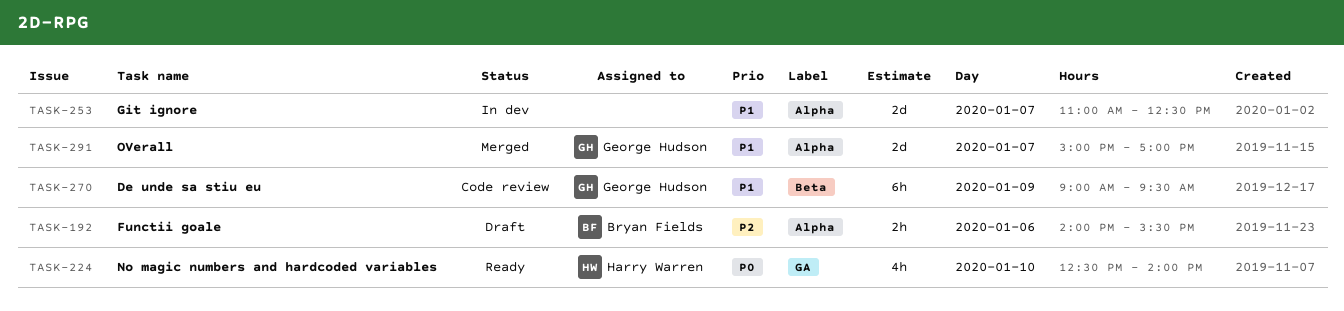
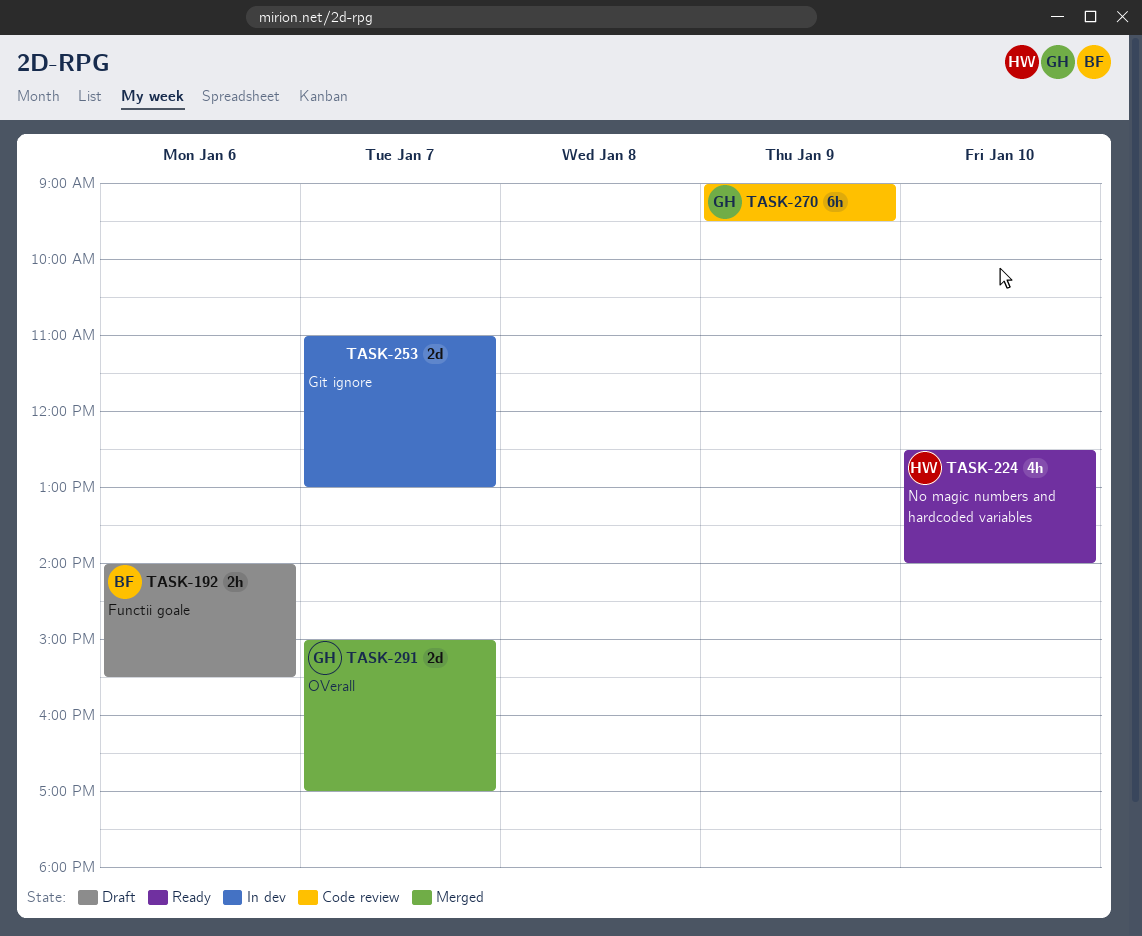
TASK-253, ends: 12:30 -> 13:00

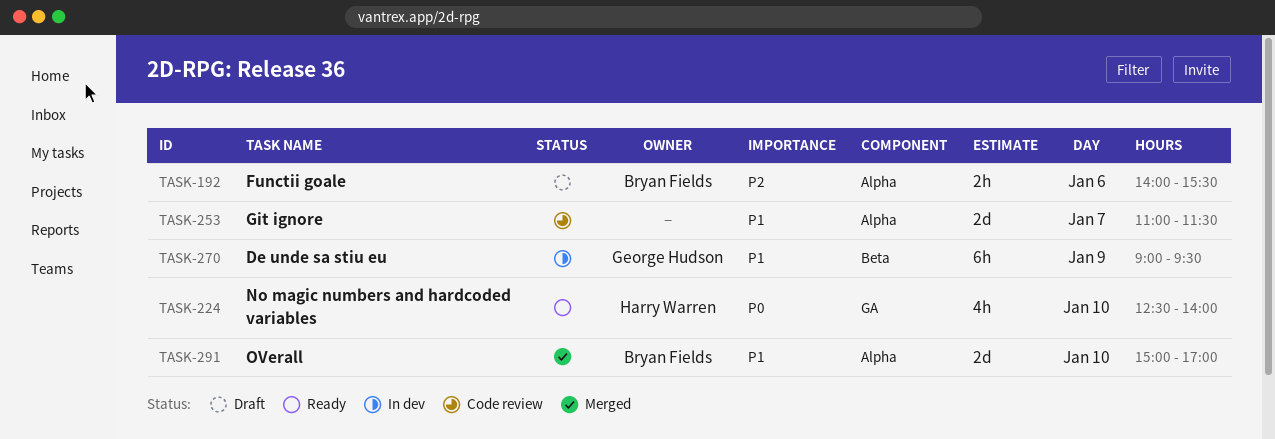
TASK-253, status: In dev -> Code review
TASK-253, ends: 13:00 -> 11:30
TASK-270, status: Code review -> In dev
TASK-291, owner: George Hudson -> Bryan Fields
TASK-291, day: Jan 7 -> Jan 10

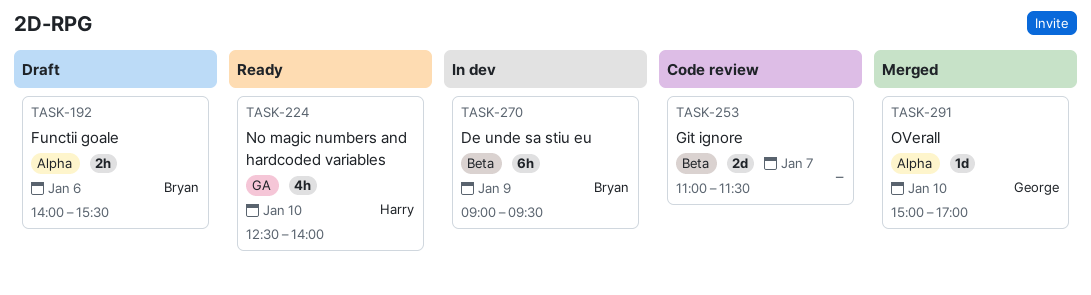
TASK-253, label: Alpha -> Beta
TASK-270, owner: George Hudson -> Bryan Fields
TASK-291, owner: Bryan Fields -> George Hudson
TASK-291, estimate: 2d -> 1d

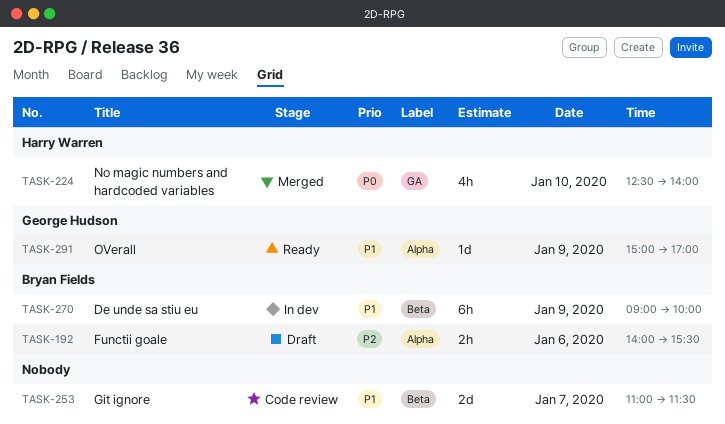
TASK-224, status: Ready -> Merged
TASK-270, ends: 09:30 -> 10:00
TASK-291, status: Merged -> Ready
TASK-291, day: Jan 10 -> Jan 9

